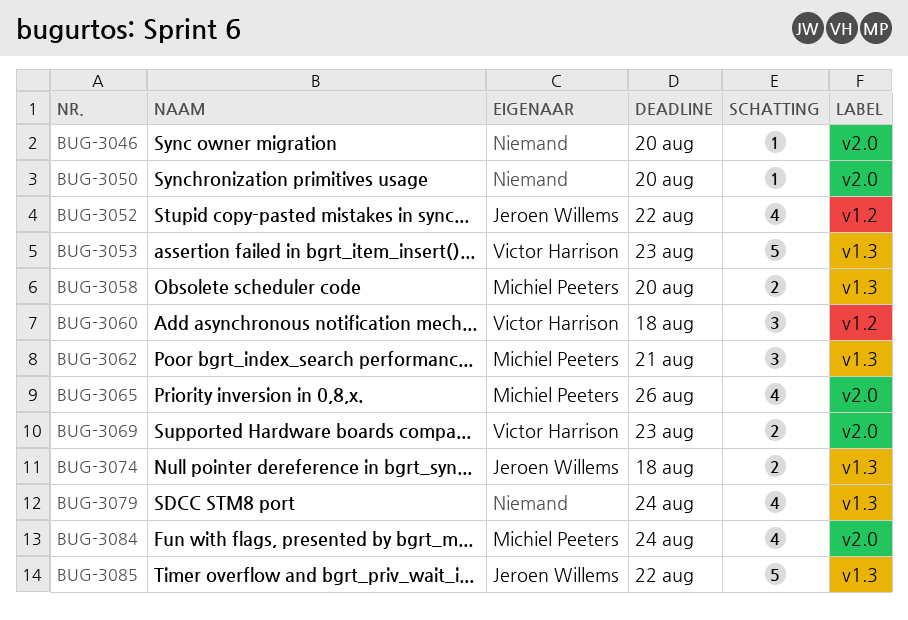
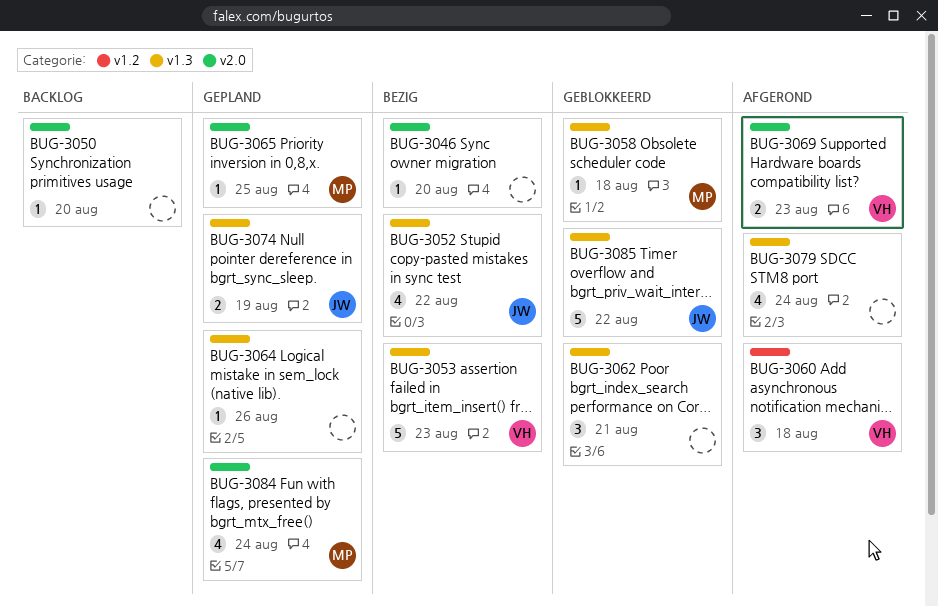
BUG-3052, label: v1.2 -> v1.3
BUG-3058, estimate: 2 -> 1
BUG-3058, due: Aug 20 -> Aug 18
BUG-3062, owner: Michiel Peeters -> none
BUG-3064: none -> present
BUG-3065, estimate: 4 -> 1
BUG-3065, due: Aug 26 -> Aug 25
BUG-3074, due: Aug 18 -> Aug 19

